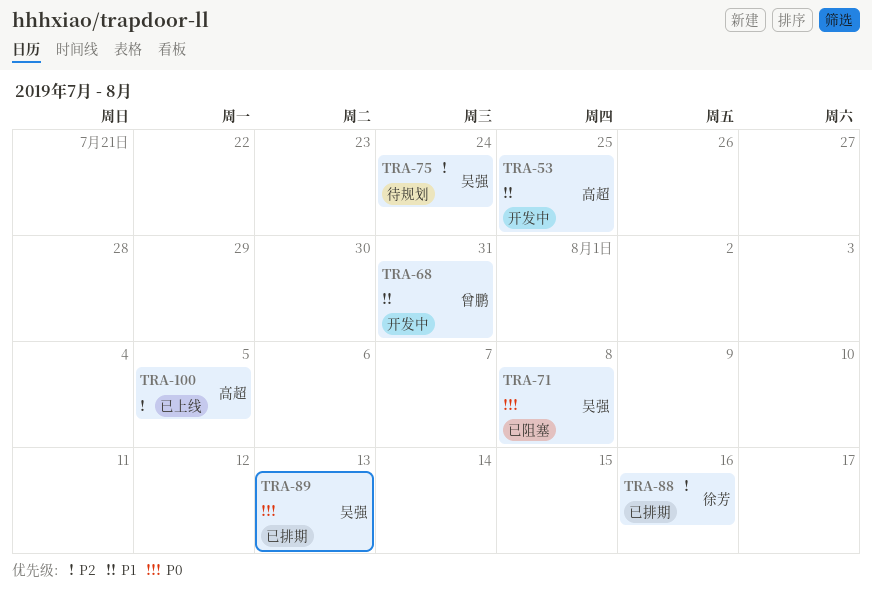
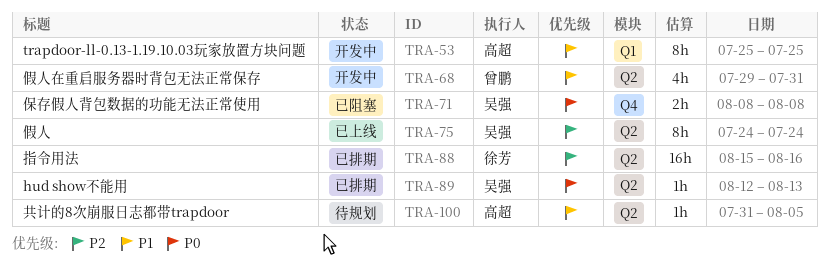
TRA-75, status: 待规划 -> 已上线
TRA-100, status: 已上线 -> 待规划
TRA-100, priority: P2 -> P1

